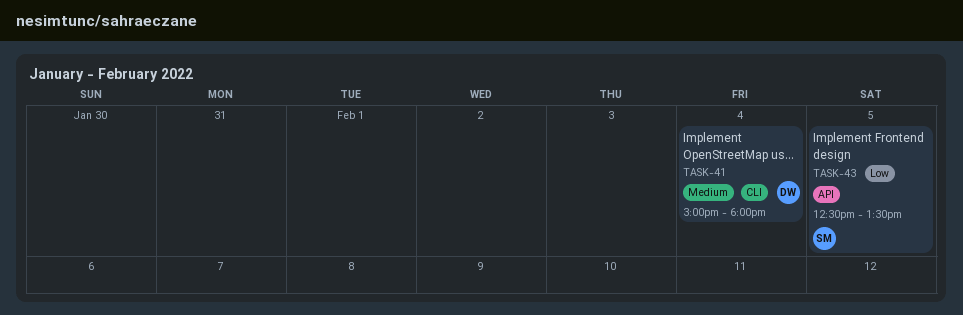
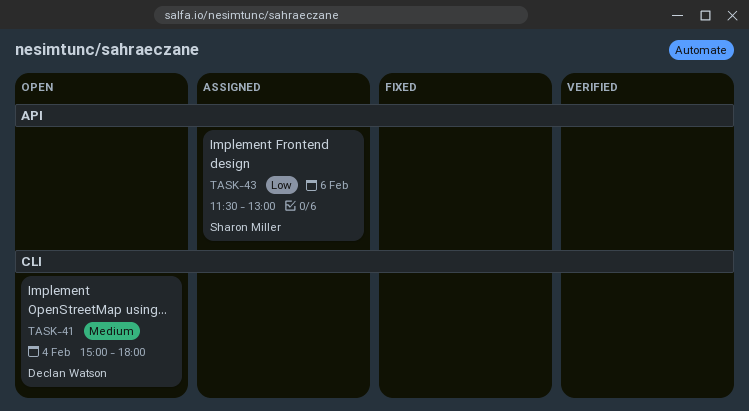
TASK-43, day: Feb 5 -> Feb 6
TASK-43, begins: 12:30 -> 11:30
TASK-43, ends: 13:30 -> 13:00

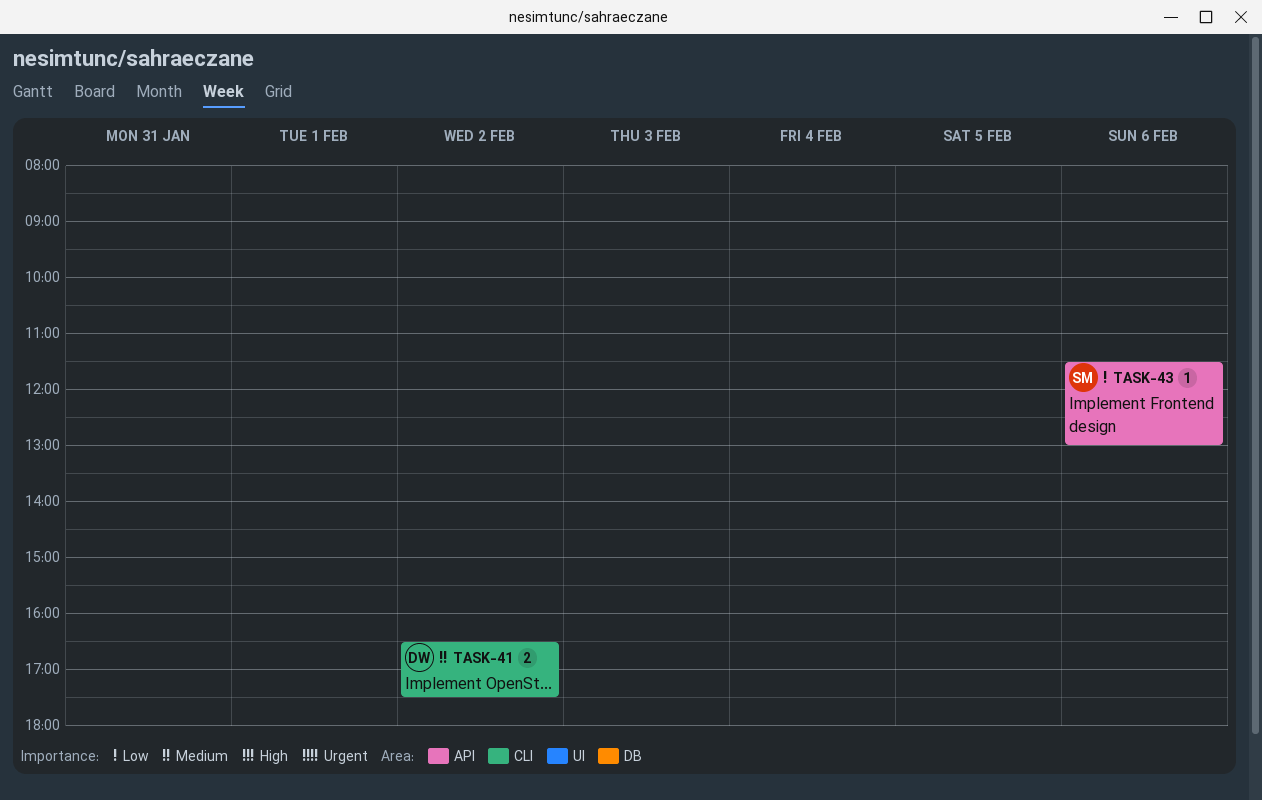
TASK-41, day: Feb 4 -> Feb 2
TASK-41, begins: 15:00 -> 16:30
TASK-41, ends: 18:00 -> 17:30

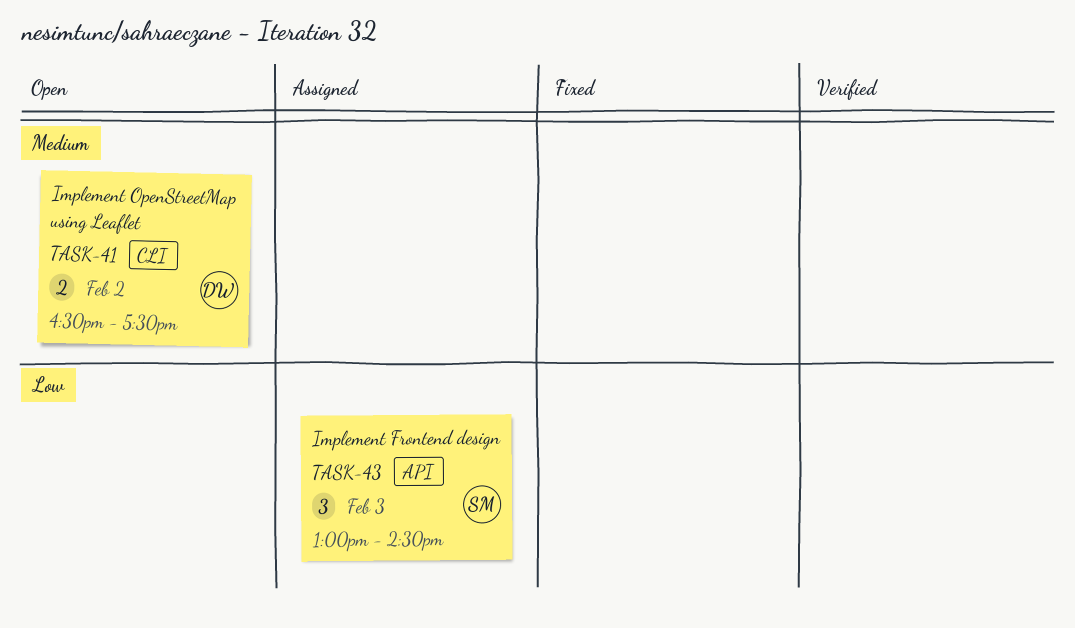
TASK-43, estimate: 1 -> 3
TASK-43, day: Feb 6 -> Feb 3
TASK-43, begins: 11:30 -> 13:00
TASK-43, ends: 13:00 -> 14:30

